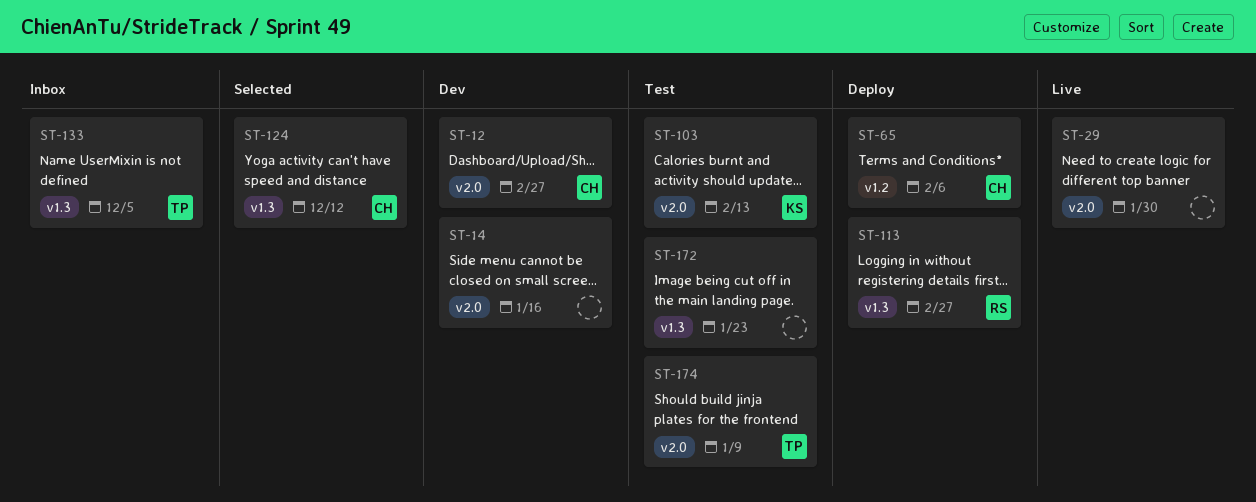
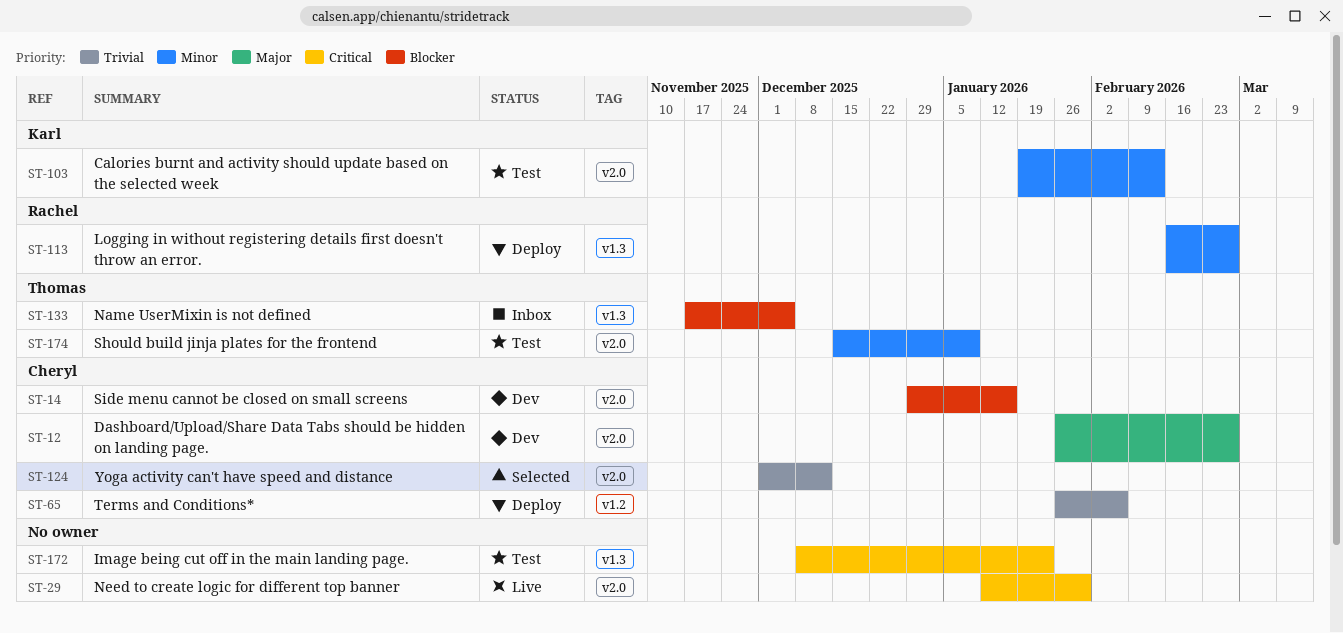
ST-14, owner: none -> Cheryl
ST-124, label: v1.3 -> v2.0

